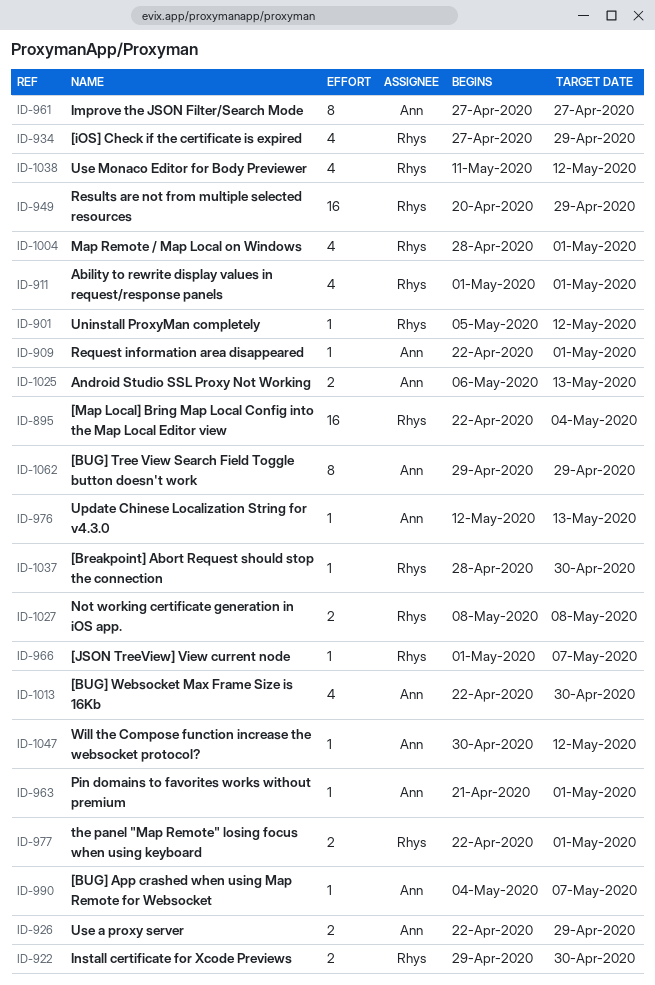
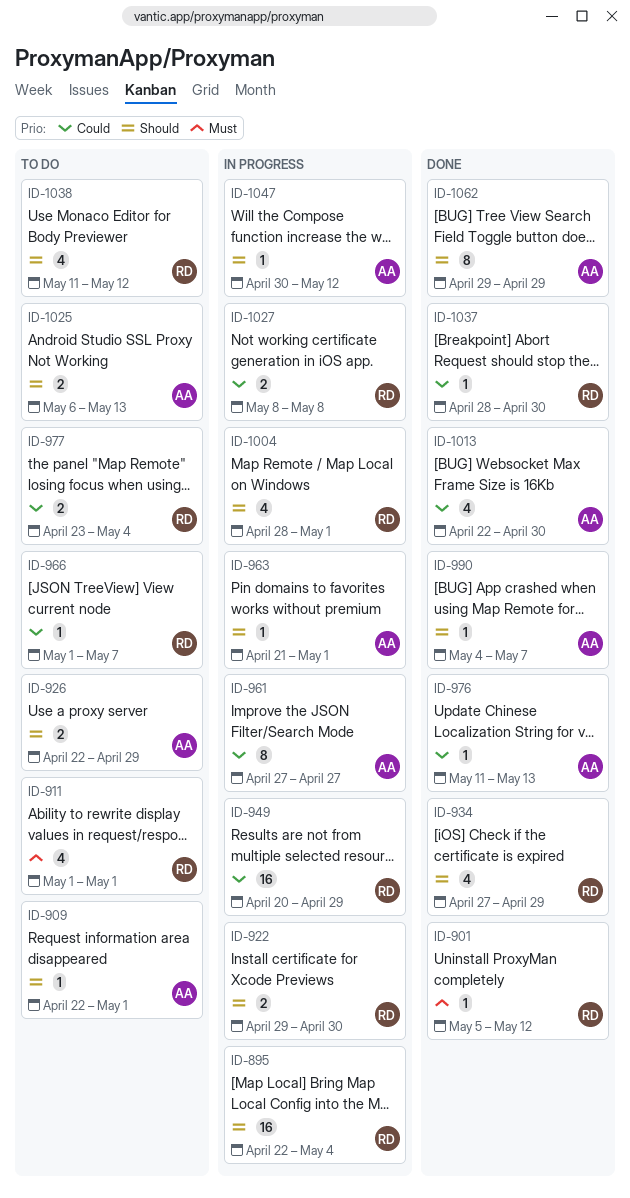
ID-976, start: May 12 -> May 11
ID-977, start: Apr 22 -> Apr 23
ID-977, due: May 1 -> May 4

